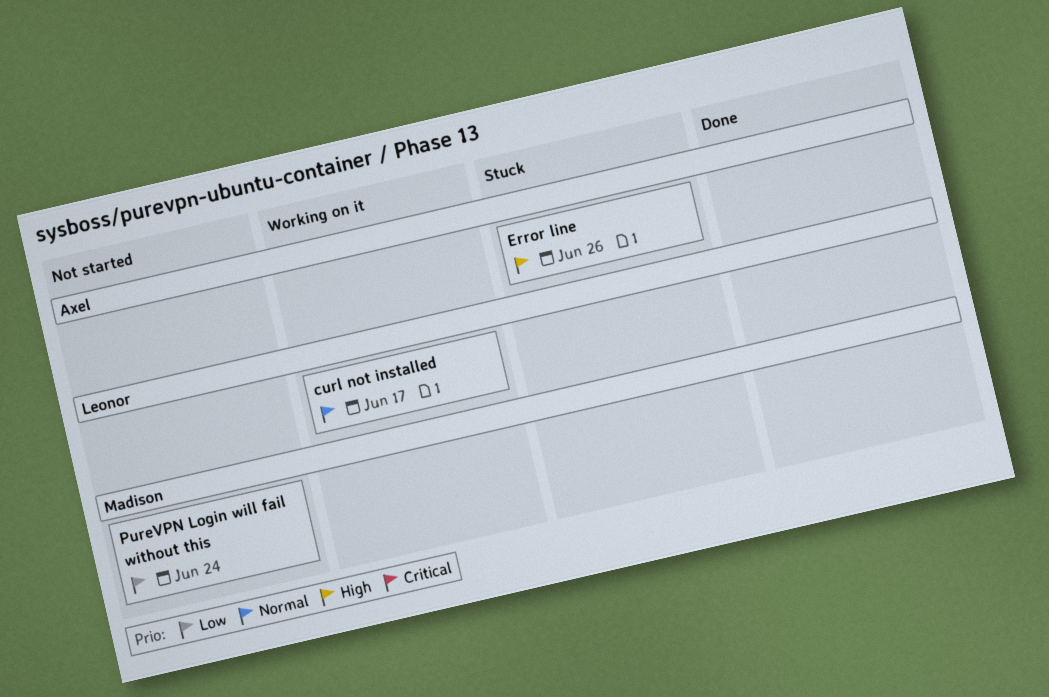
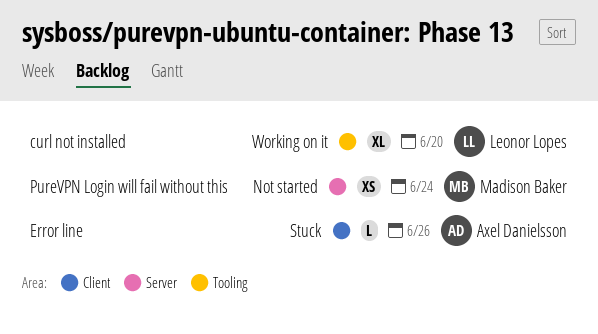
curl not installed, due: Jun 17 -> Jun 20

